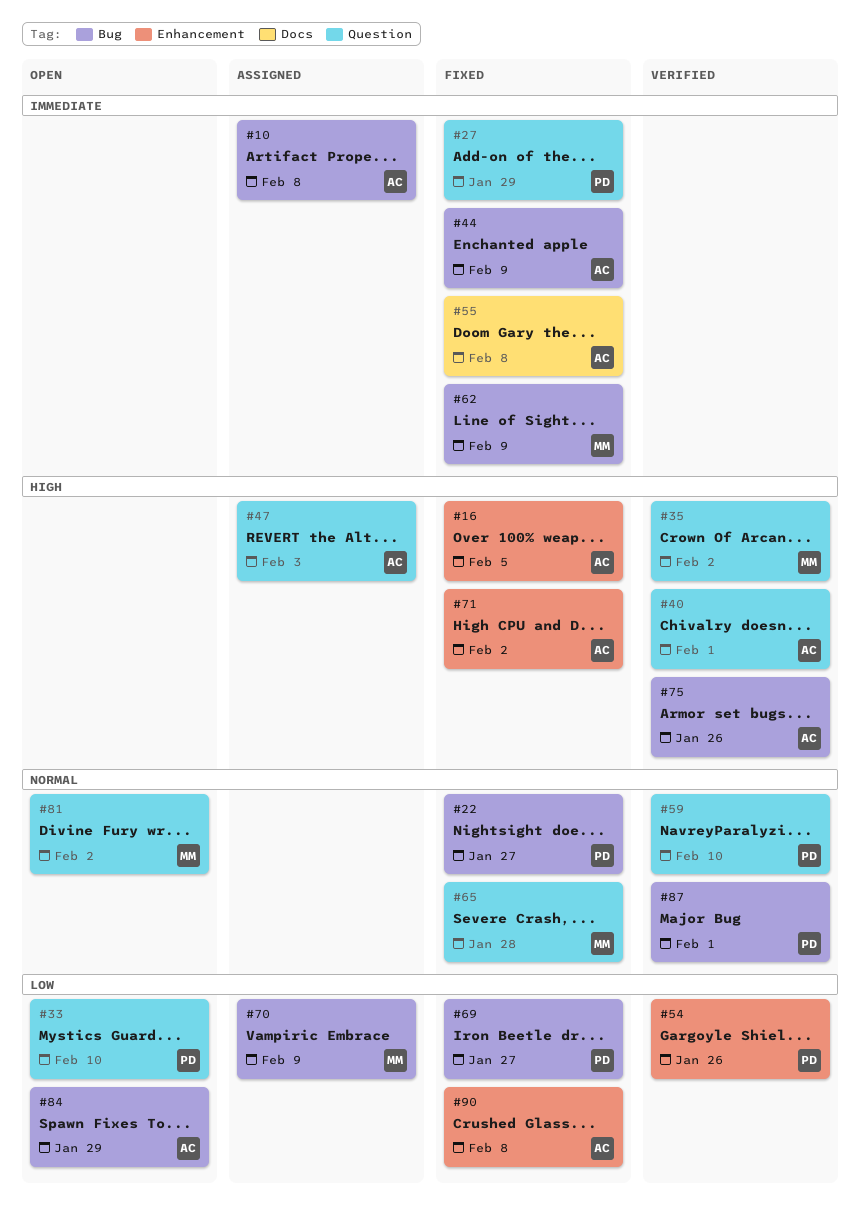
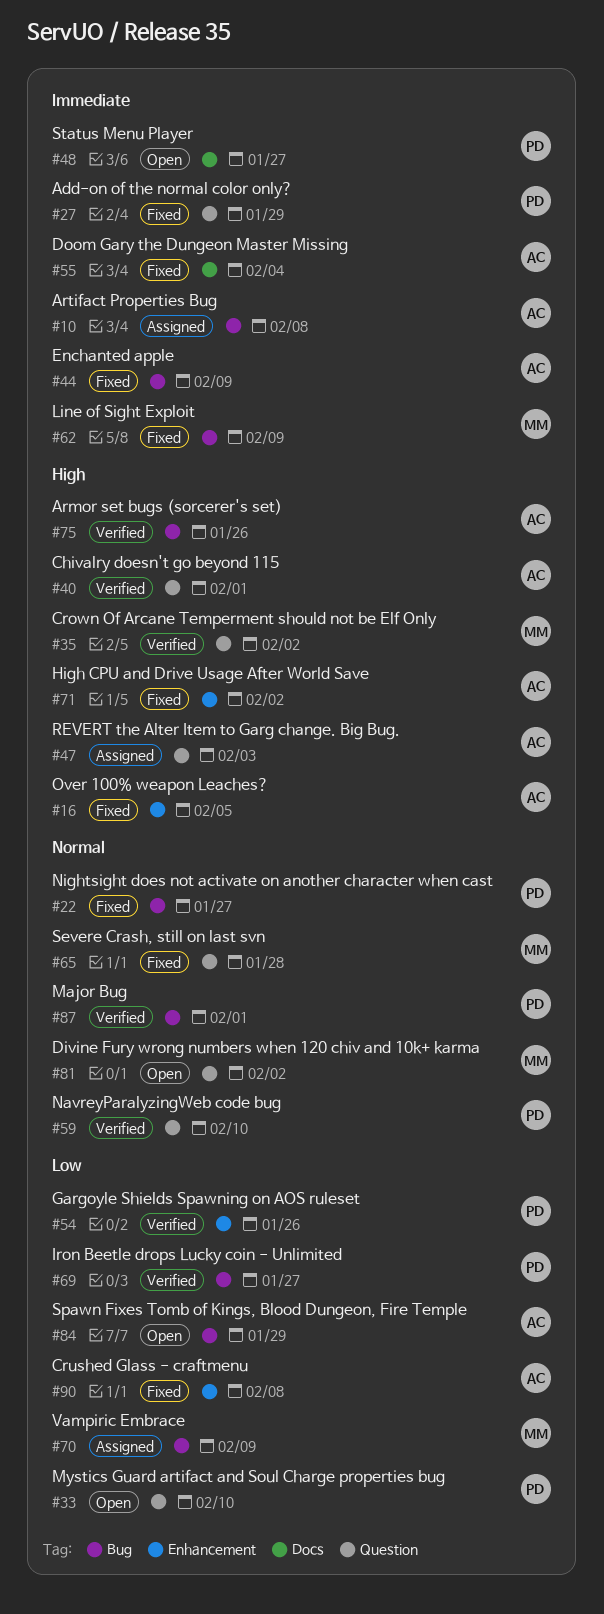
#48: none -> present
#55, due: Feb 8 -> Feb 4
#69, status: Fixed -> Verified

